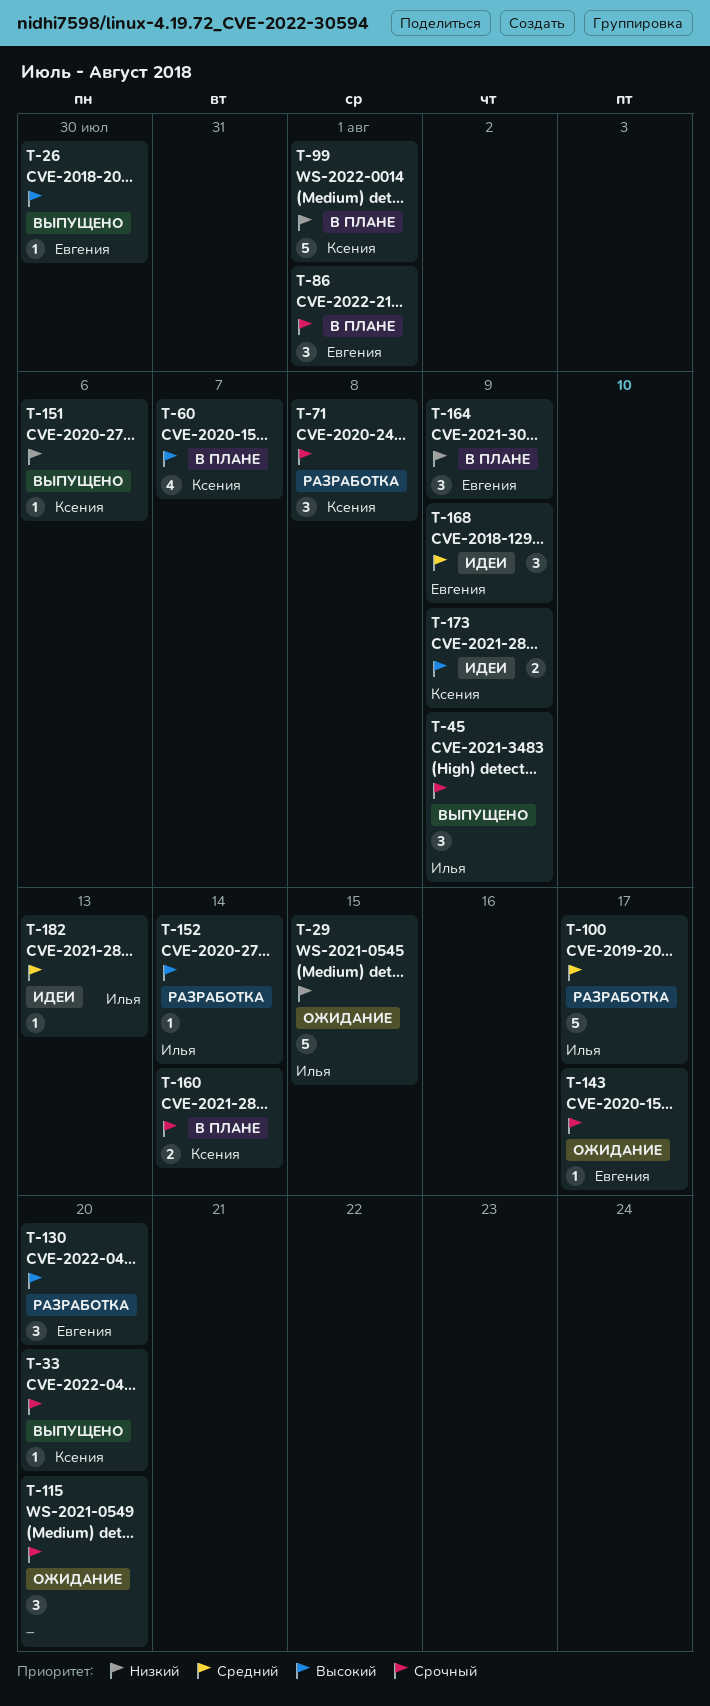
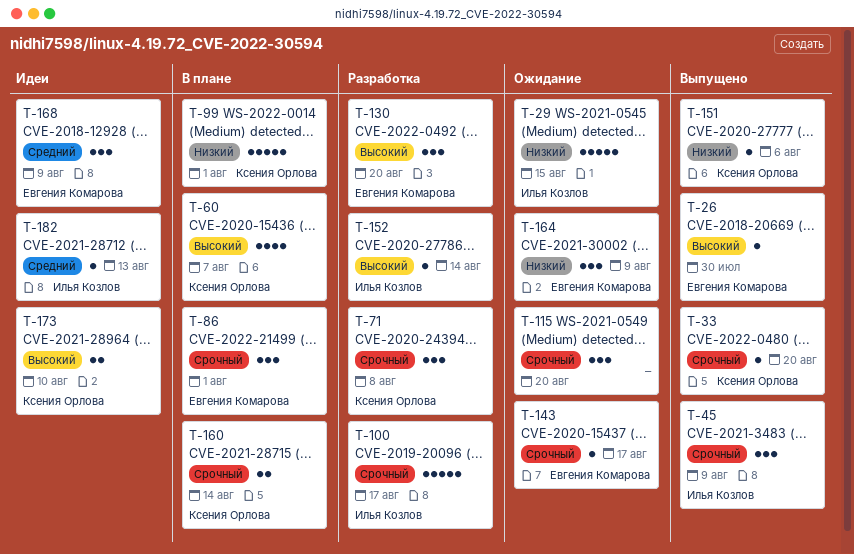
T-100, priority: Средний -> Срочный
T-164, status: В плане -> Ожидание
T-173, due: Aug 9 -> Aug 10

